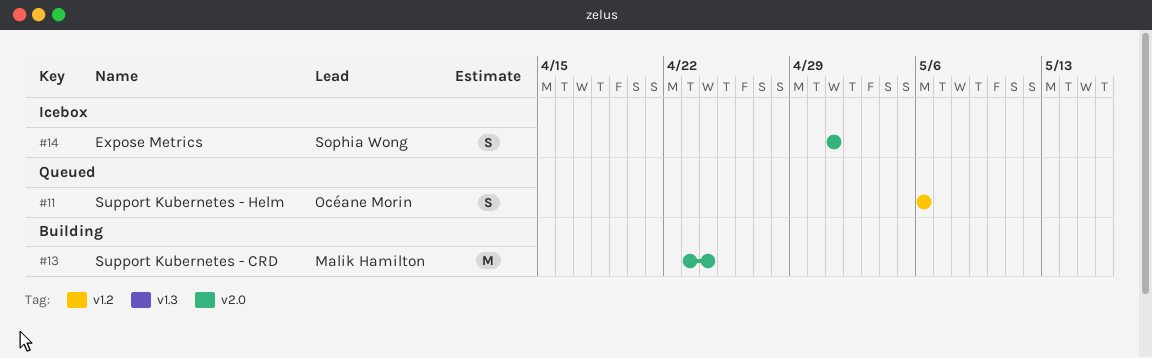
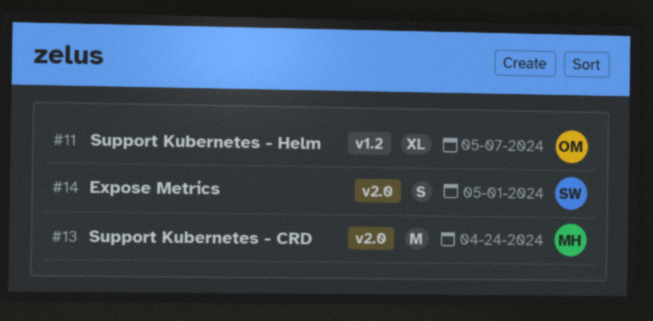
#11, estimate: S -> XL
#11, due: May 6 -> May 7

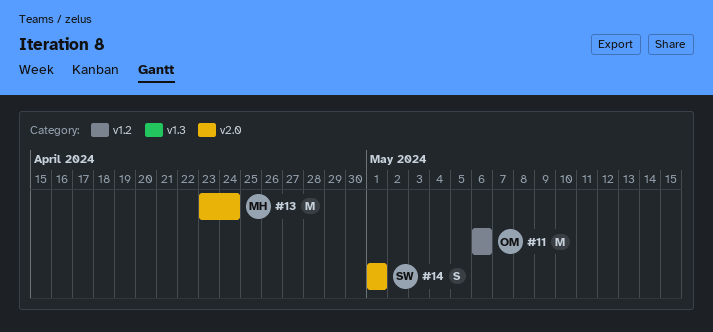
#11, estimate: XL -> M
#11, due: May 7 -> May 6

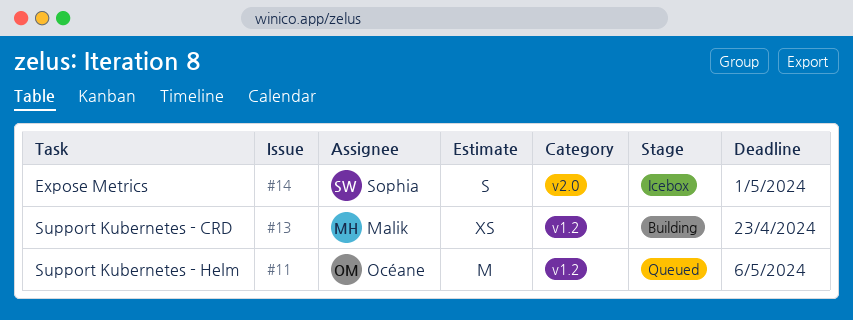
#13, label: v2.0 -> v1.2
#13, estimate: M -> XS
#13, due: Apr 24 -> Apr 23

